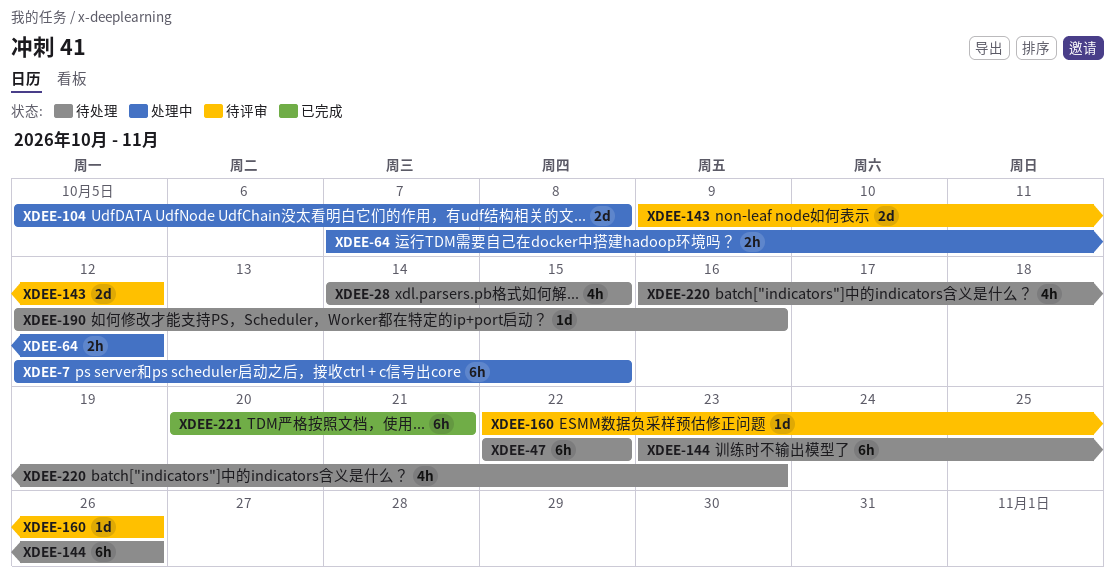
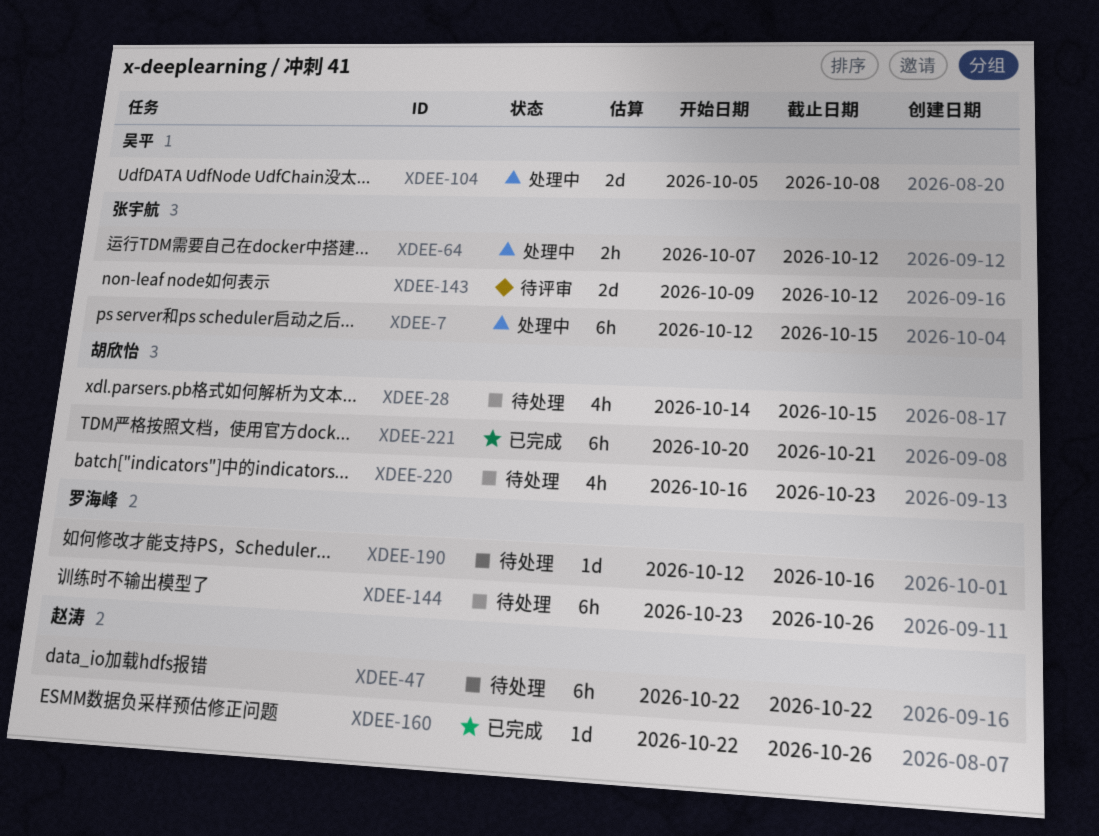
XDEE-160, status: 待评审 -> 已完成

